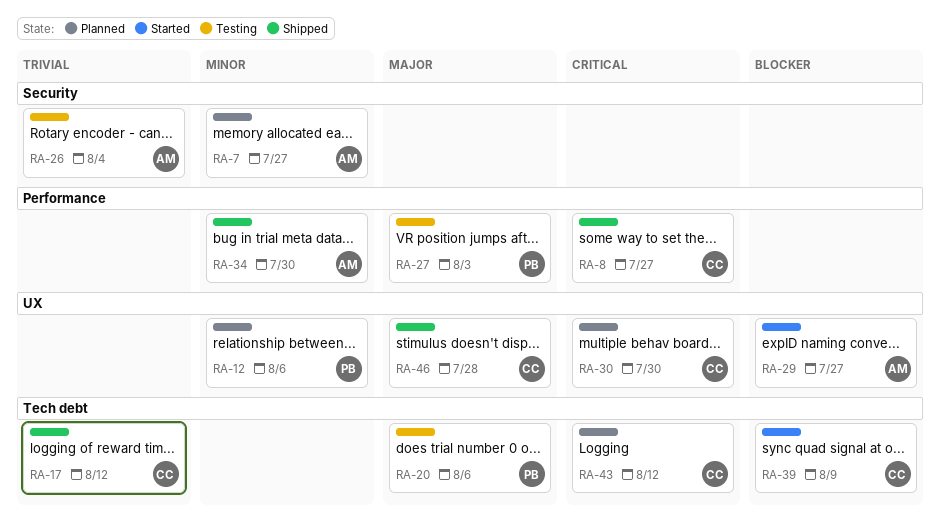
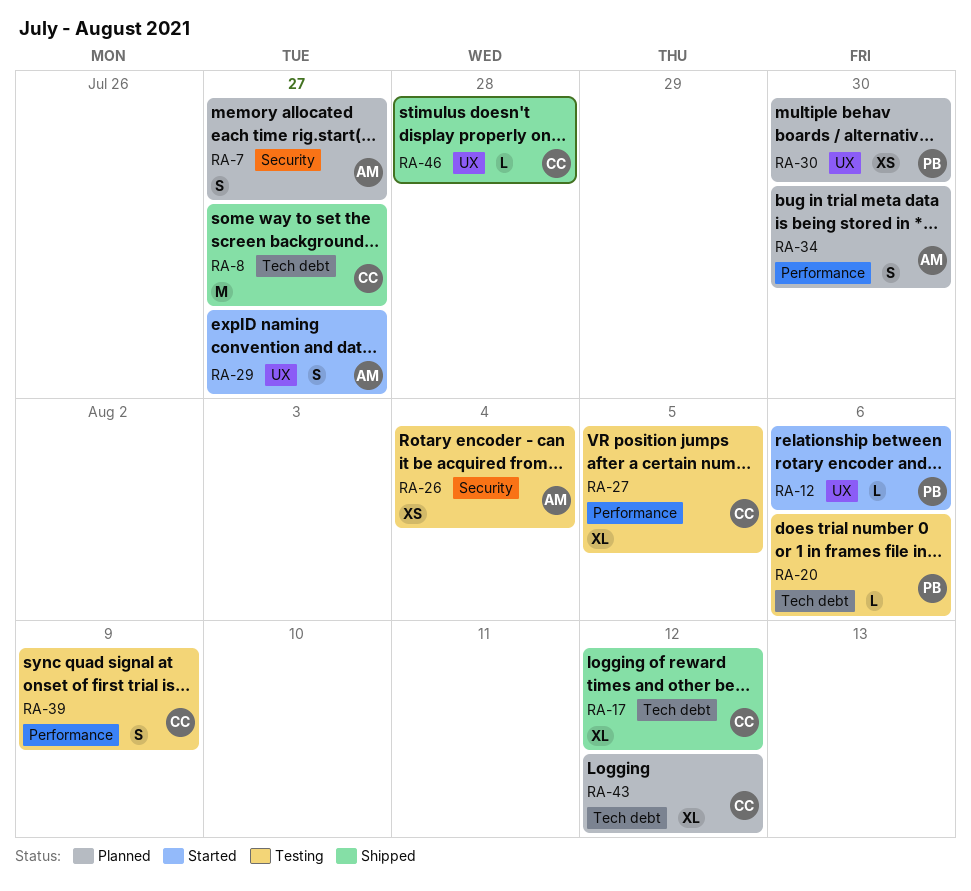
RA-8, label: Performance -> Tech debt
RA-12, status: Planned -> Started
RA-27, owner: PB -> CC
RA-27, due: Aug 3 -> Aug 5
RA-30, owner: CC -> PB
RA-34, status: Shipped -> Planned
RA-39, status: Started -> Testing
RA-39, label: Tech debt -> Performance

